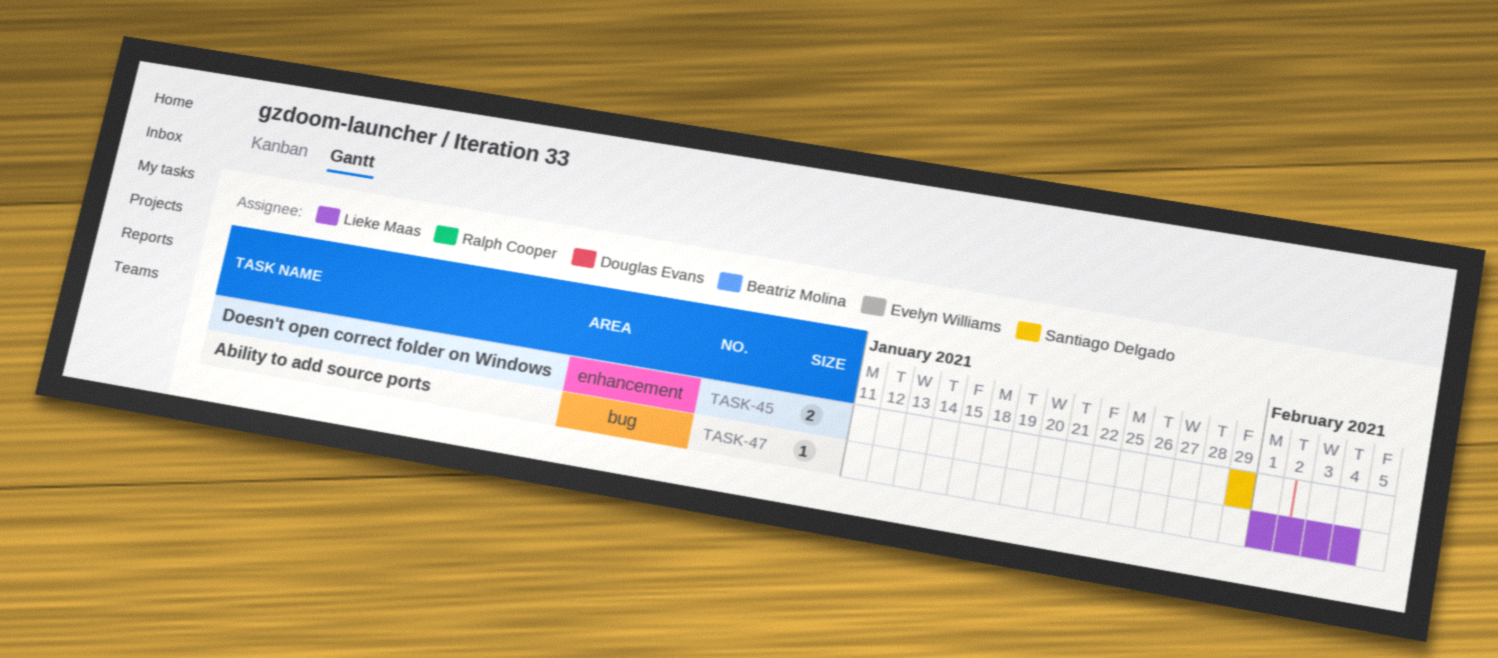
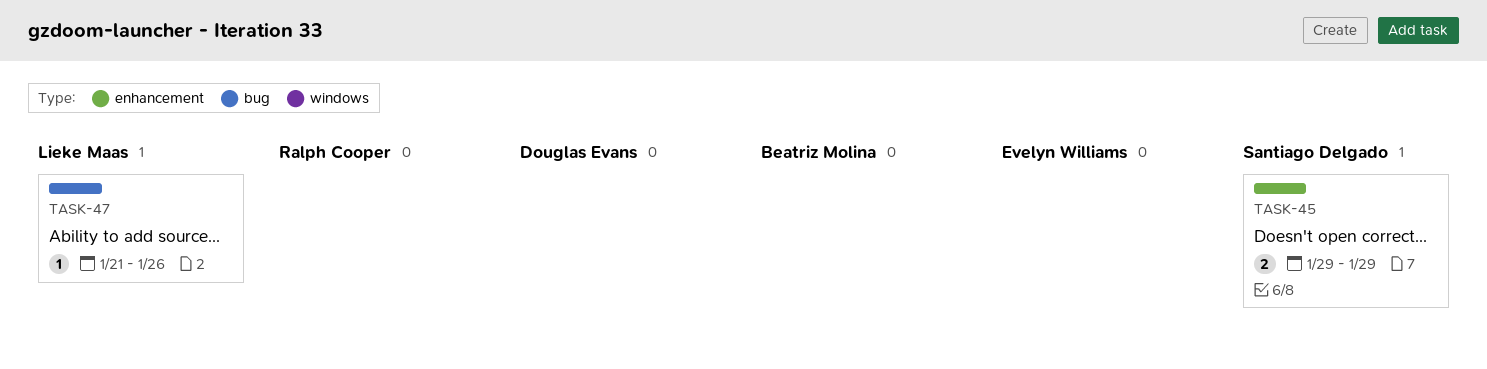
TASK-47, start: Feb 1 -> Jan 21
TASK-47, due: Feb 4 -> Jan 26

